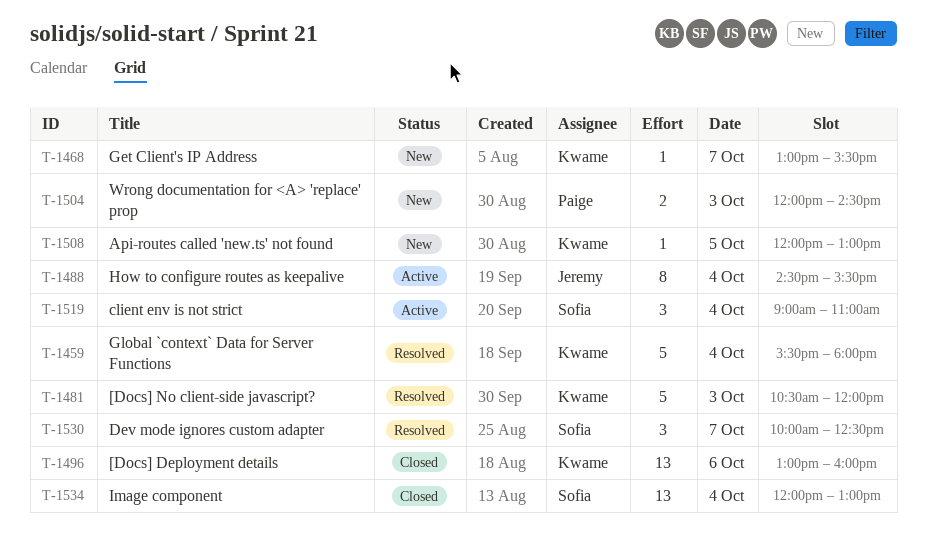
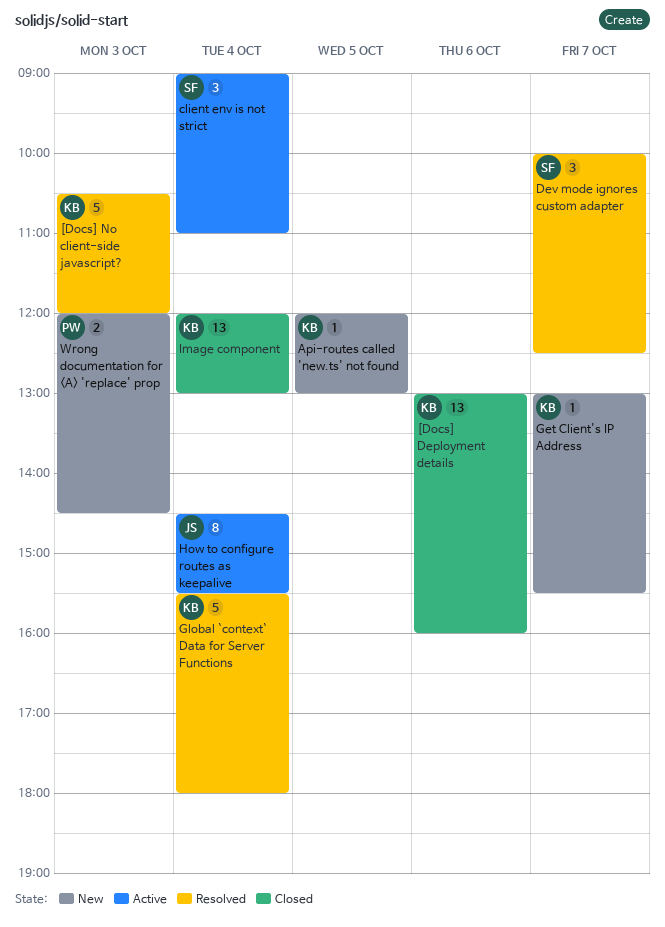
Image component, owner: Sofia -> Kwame

